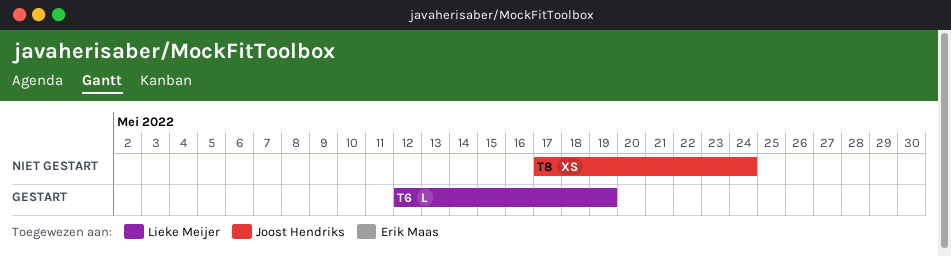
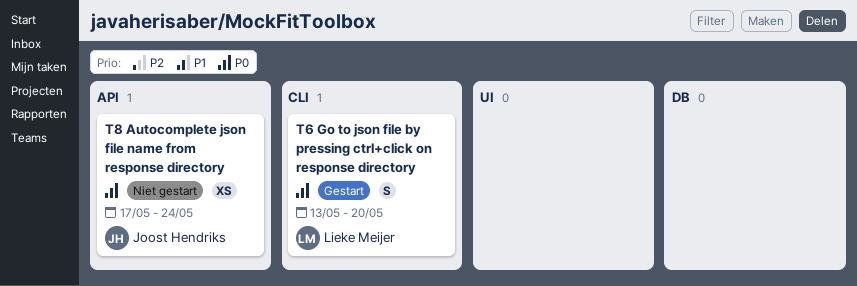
T6, estimate: L -> S
T6, start: May 12 -> May 13
T6, due: May 19 -> May 20

